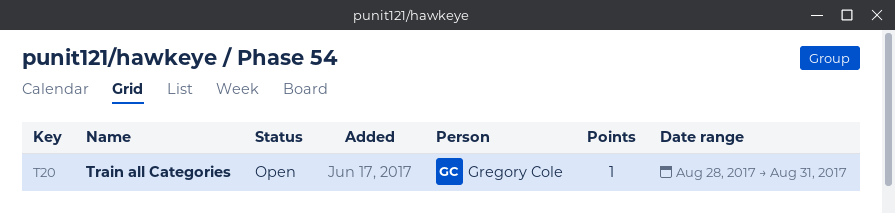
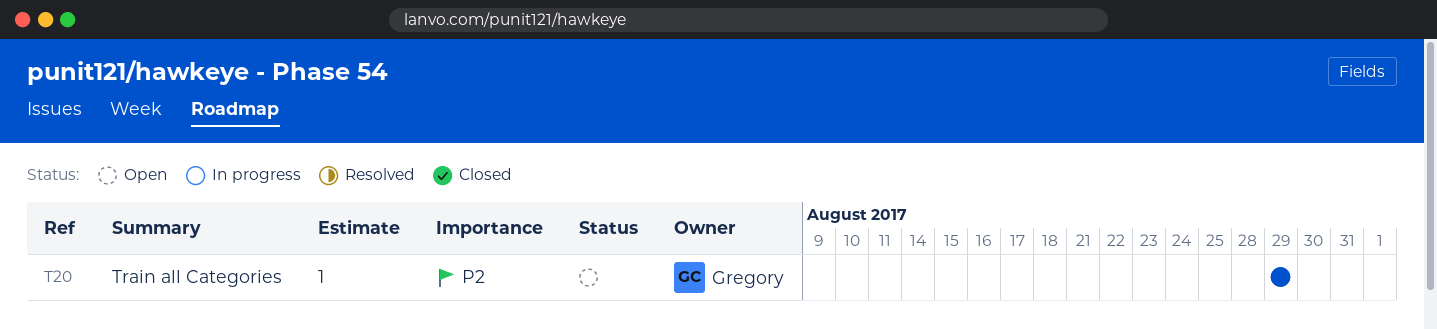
T20, start: Aug 28 -> Aug 29
T20, due: Aug 31 -> Aug 29

